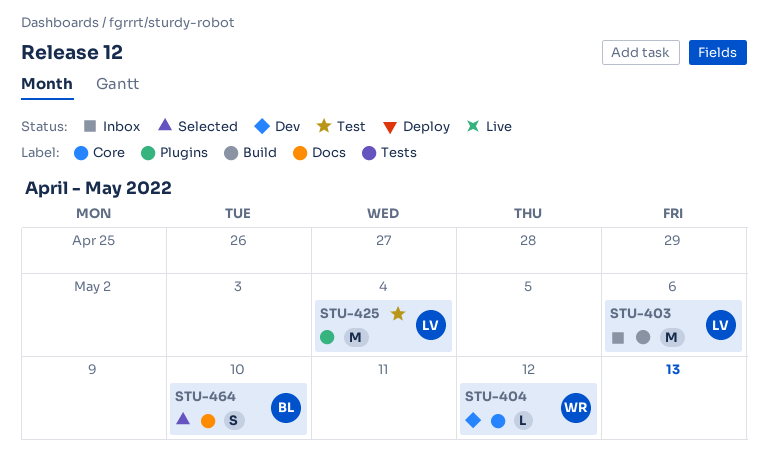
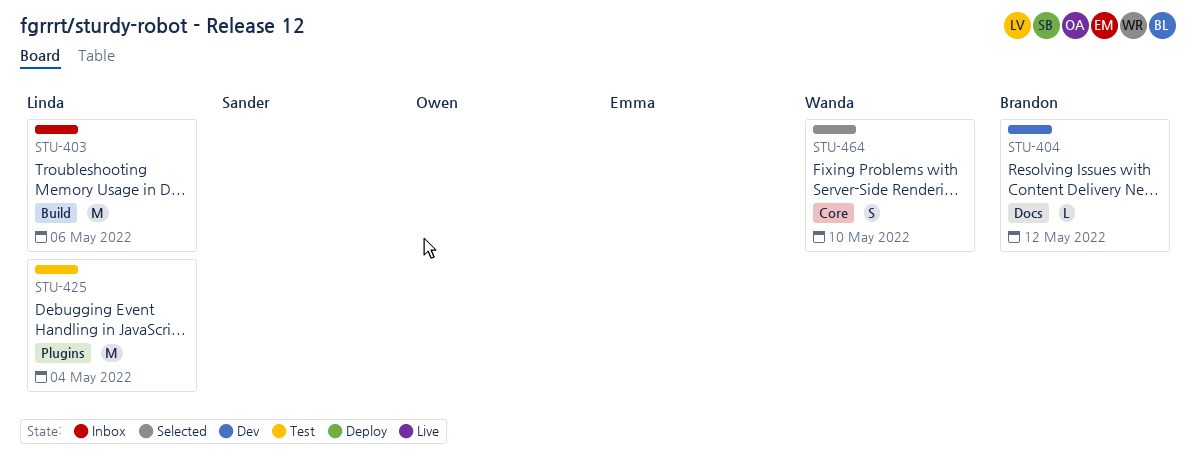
STU-404, owner: Wanda -> Brandon
STU-404, label: Core -> Docs
STU-464, owner: Brandon -> Wanda
STU-464, label: Docs -> Core

